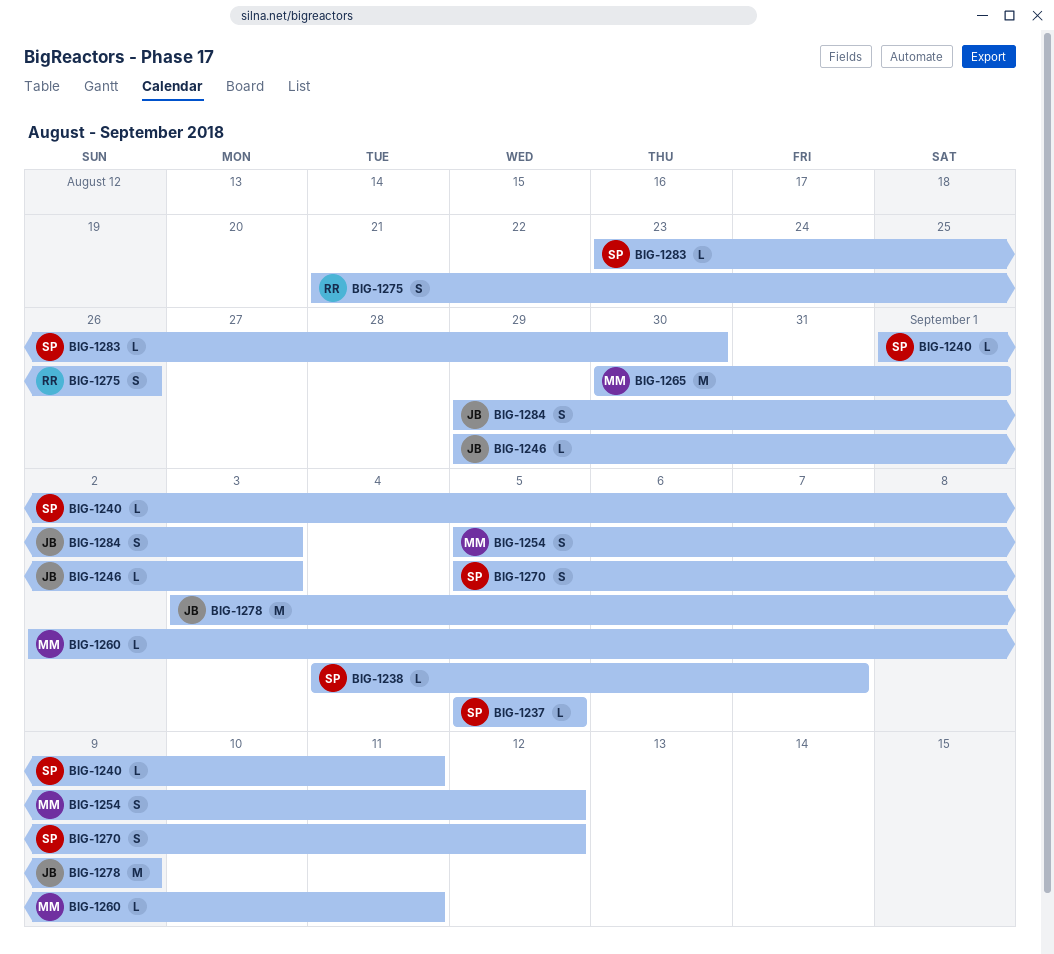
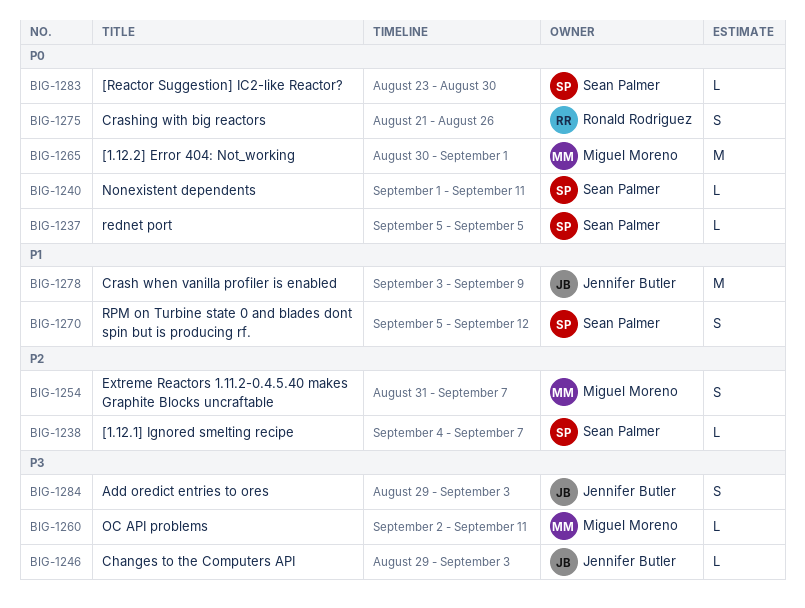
BIG-1254, start: Sep 5 -> Aug 31
BIG-1254, due: Sep 12 -> Sep 7

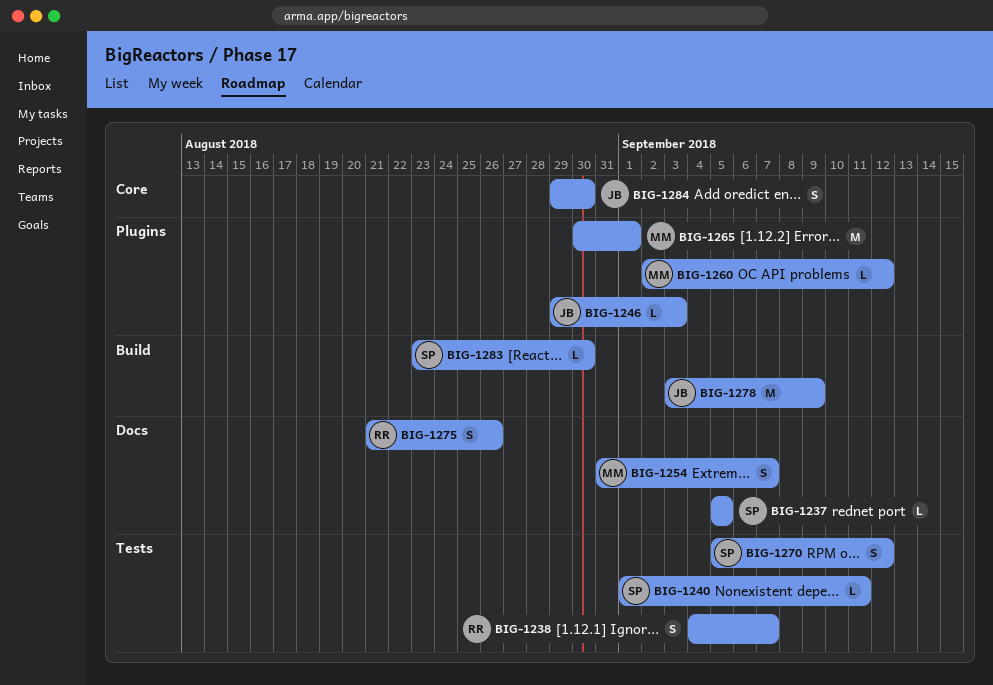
BIG-1238, owner: Sean Palmer -> Ronald Rodriguez
BIG-1238, estimate: L -> S
BIG-1260, due: Sep 11 -> Sep 12
BIG-1284, due: Sep 3 -> Aug 30

